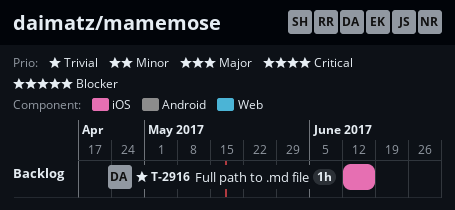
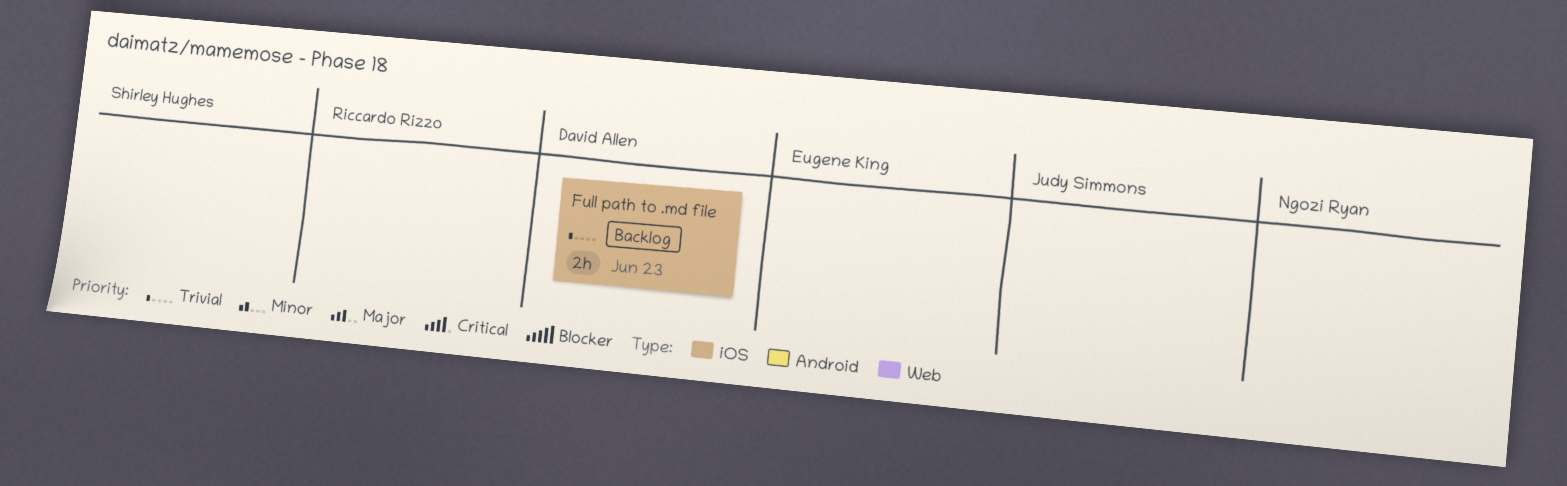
Full path to .md file, estimate: 1h -> 2h
Full path to .md file, due: Jun 16 -> Jun 23

